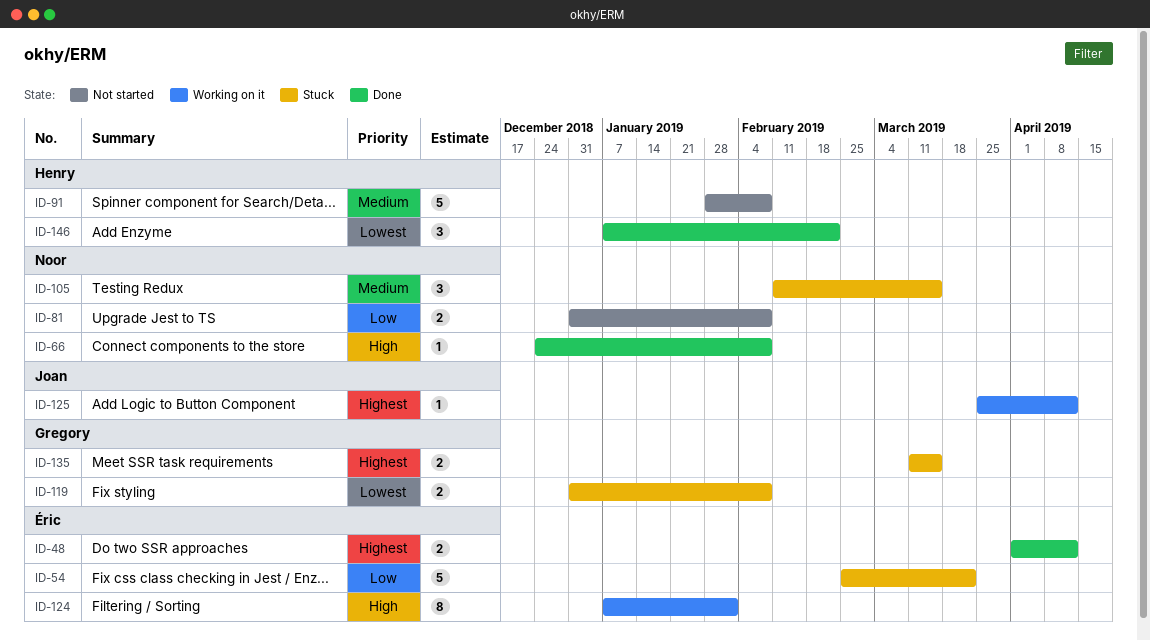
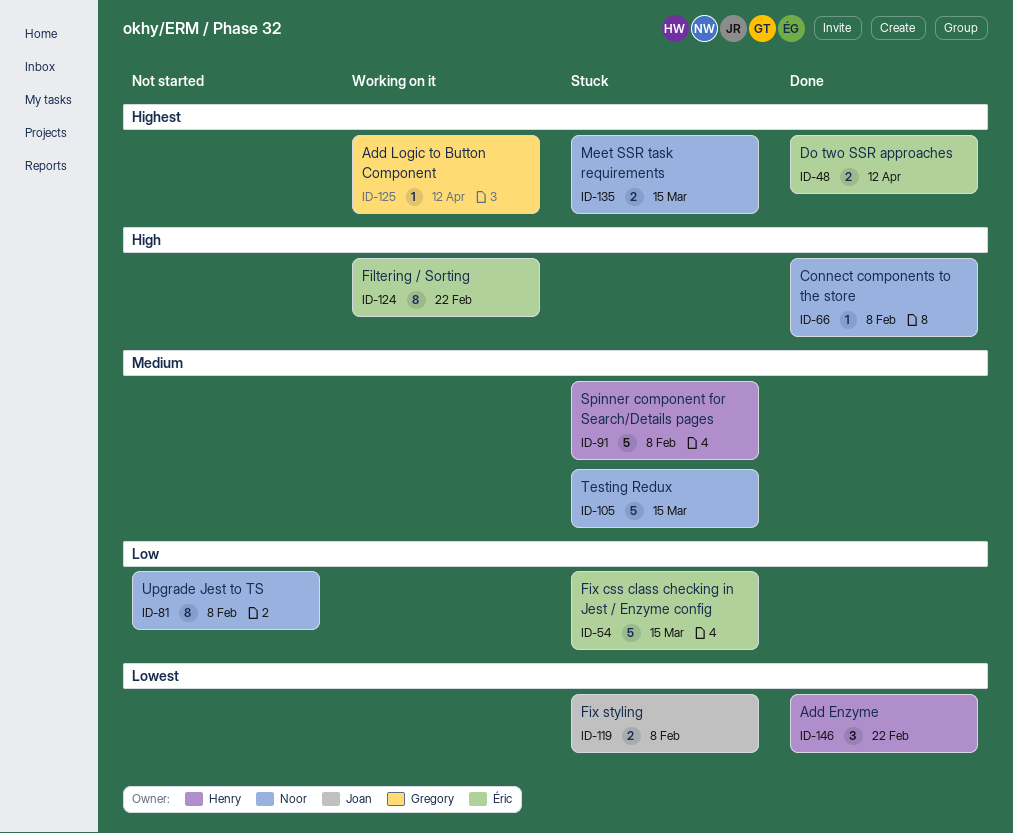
ID-54, due: Mar 22 -> Mar 15
ID-81, estimate: 2 -> 8
ID-91, status: Not started -> Stuck
ID-105, estimate: 3 -> 5
ID-119, owner: Gregory -> Joan
ID-124, due: Feb 1 -> Feb 22
ID-125, owner: Joan -> Gregory
ID-135, owner: Gregory -> Noor

